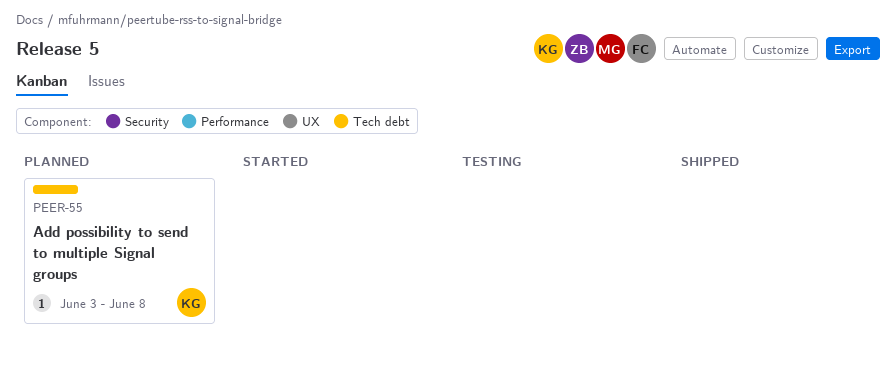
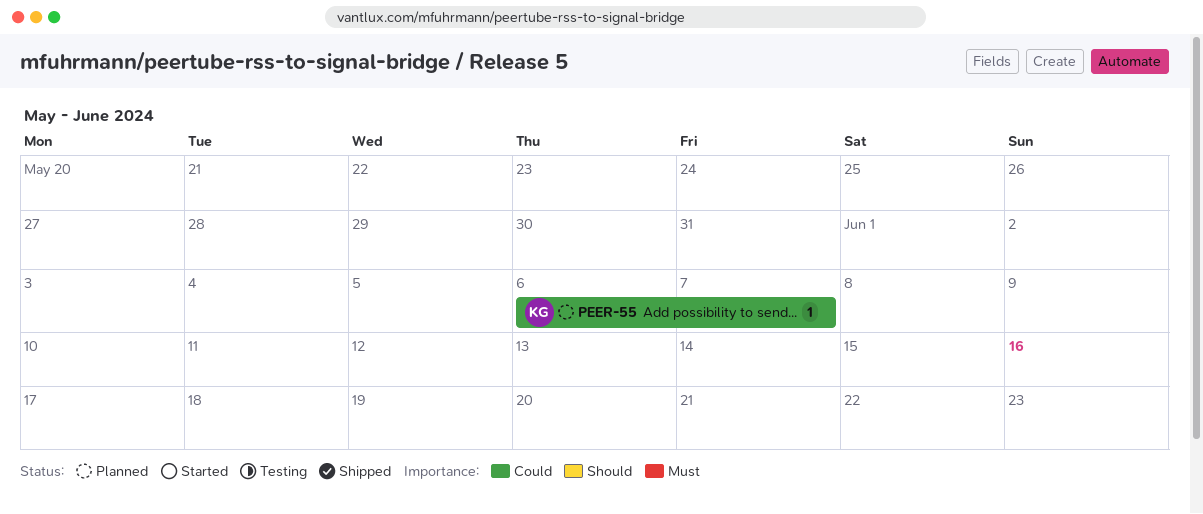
PEER-55, start: Jun 3 -> Jun 6
PEER-55, due: Jun 8 -> Jun 7

